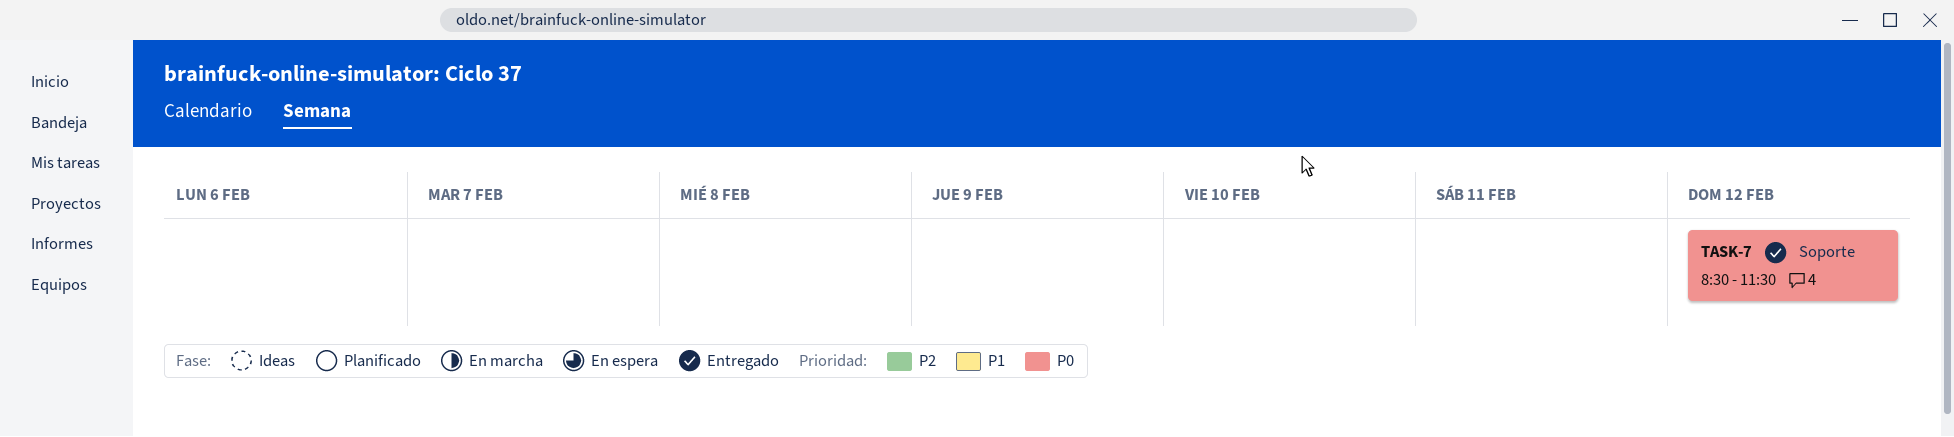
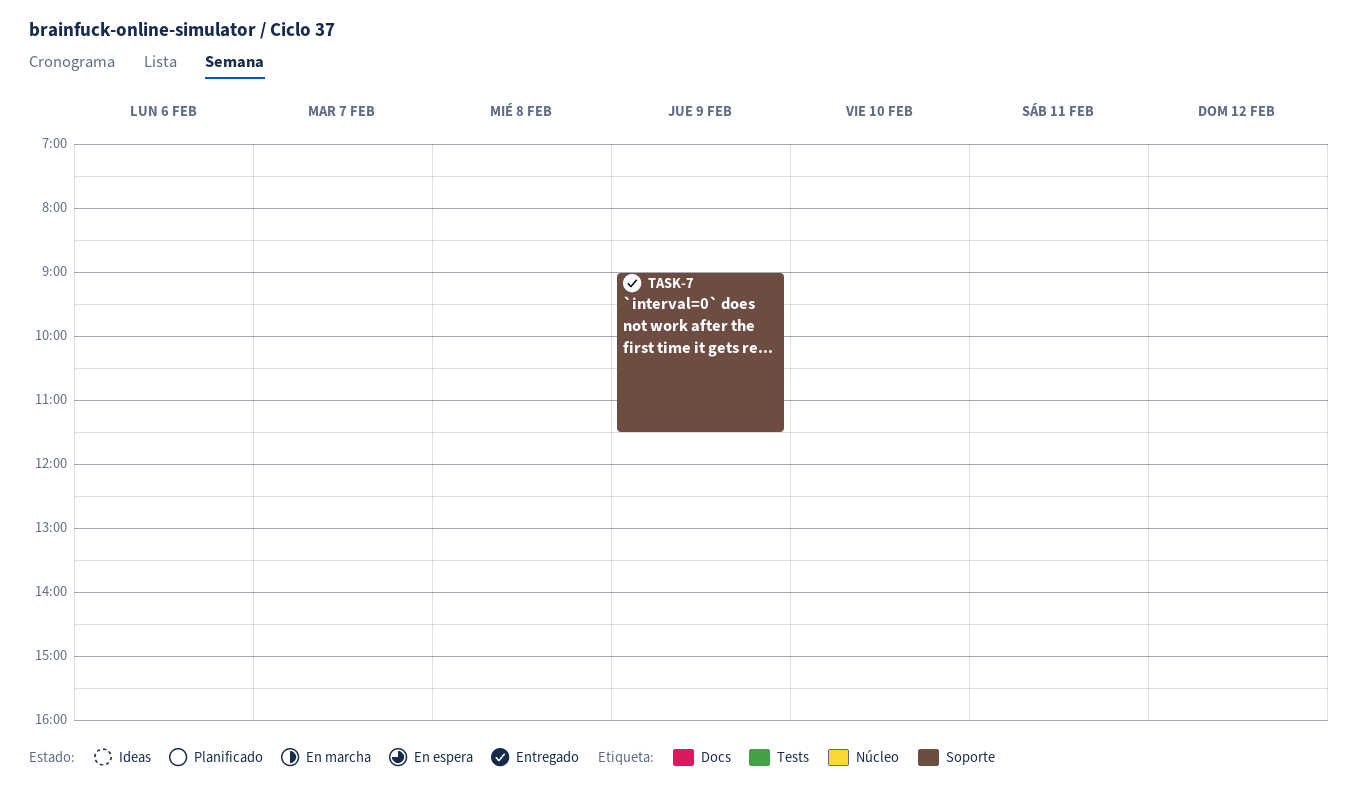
TASK-7, day: Feb 12 -> Feb 9
TASK-7, begins: 08:30 -> 09:00

